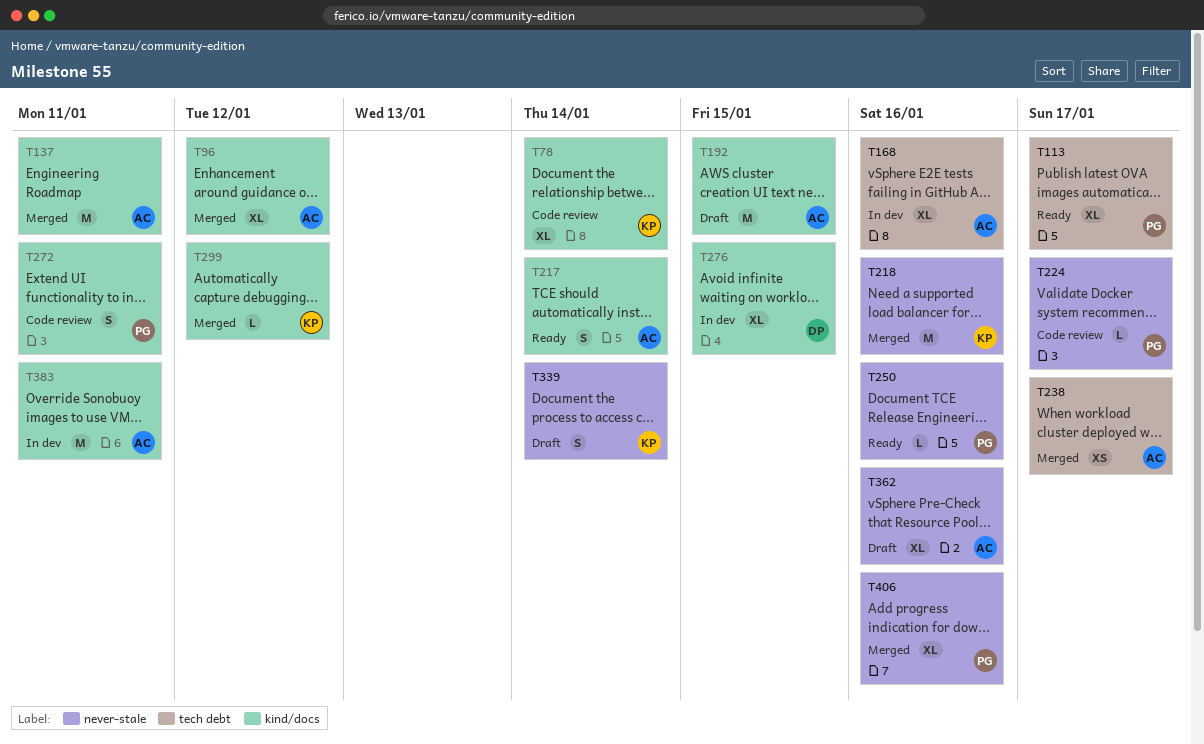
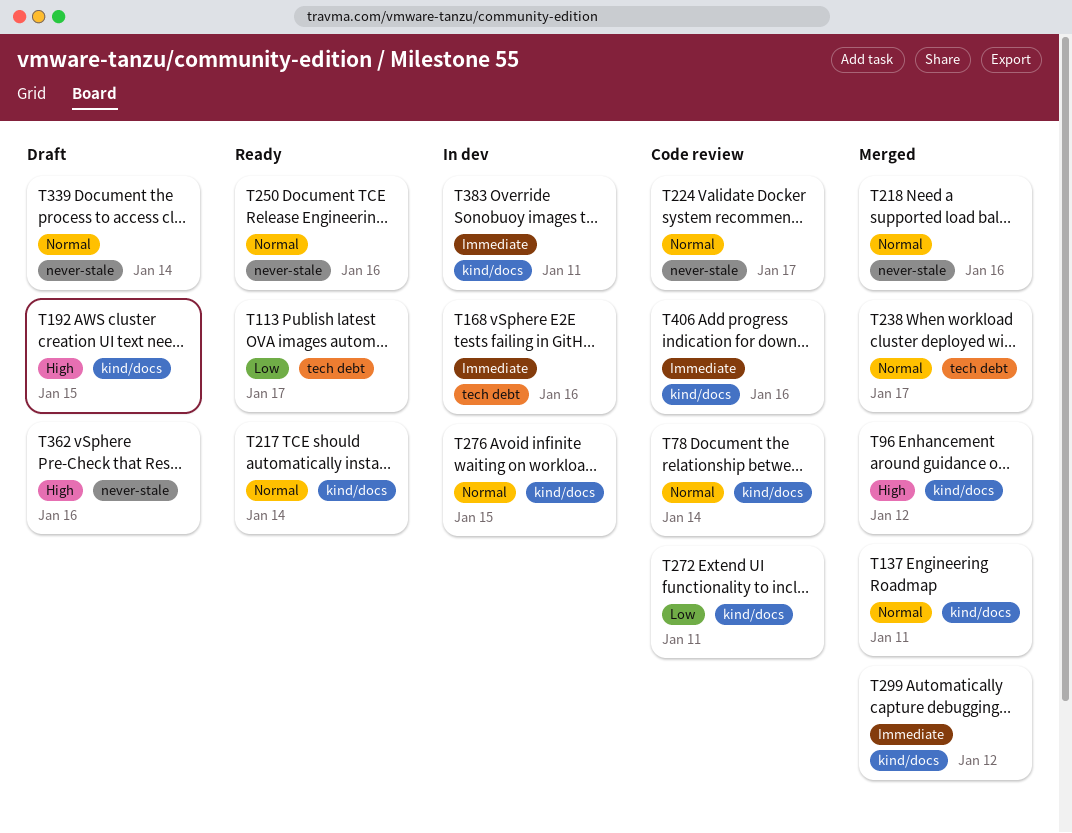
T406, status: Merged -> Code review
T406, label: never-stale -> kind/docs

